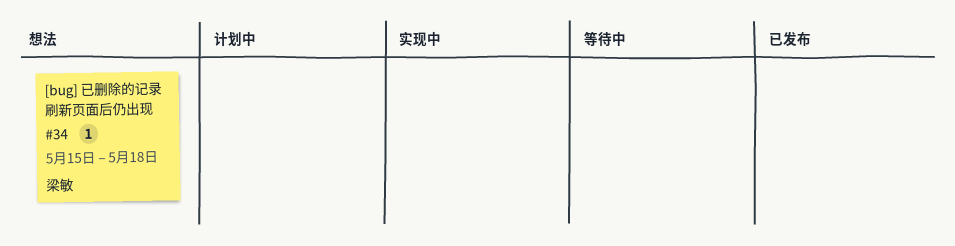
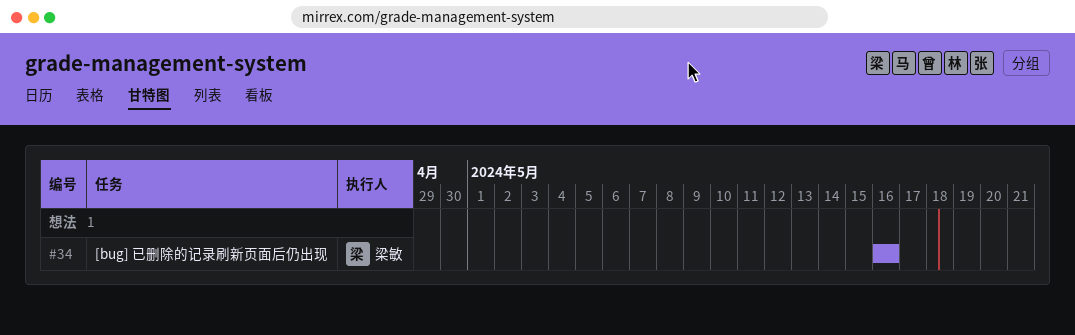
#34, start: May 15 -> May 16
#34, due: May 18 -> May 16

